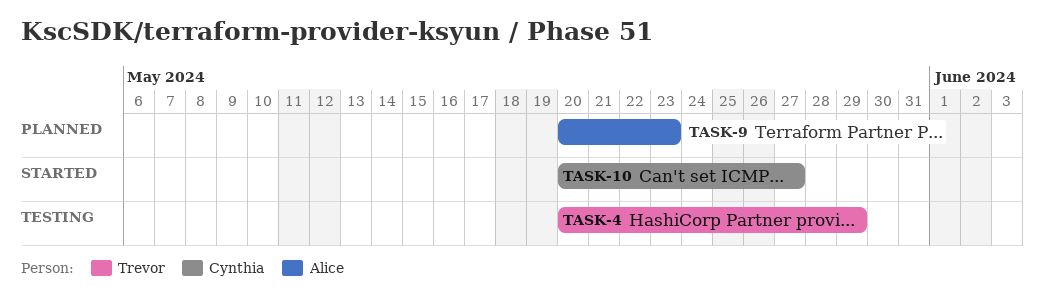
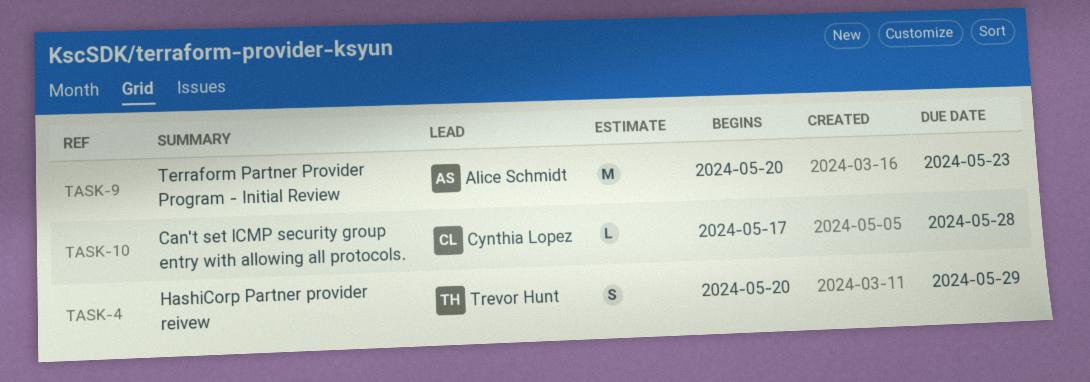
TASK-10, start: May 20 -> May 17
TASK-10, due: May 27 -> May 28

